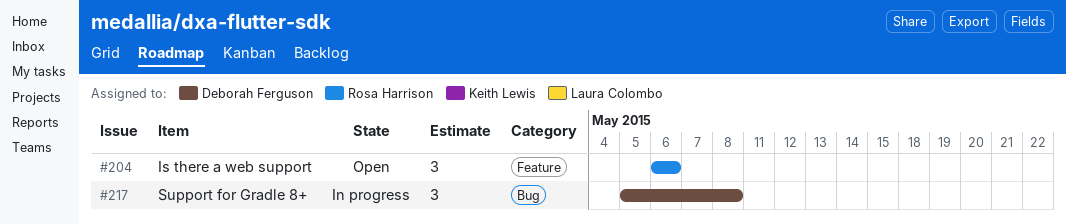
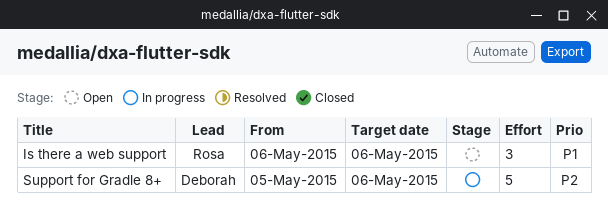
Support for Gradle 8+, estimate: 3 -> 5
Support for Gradle 8+, due: May 8 -> May 6

